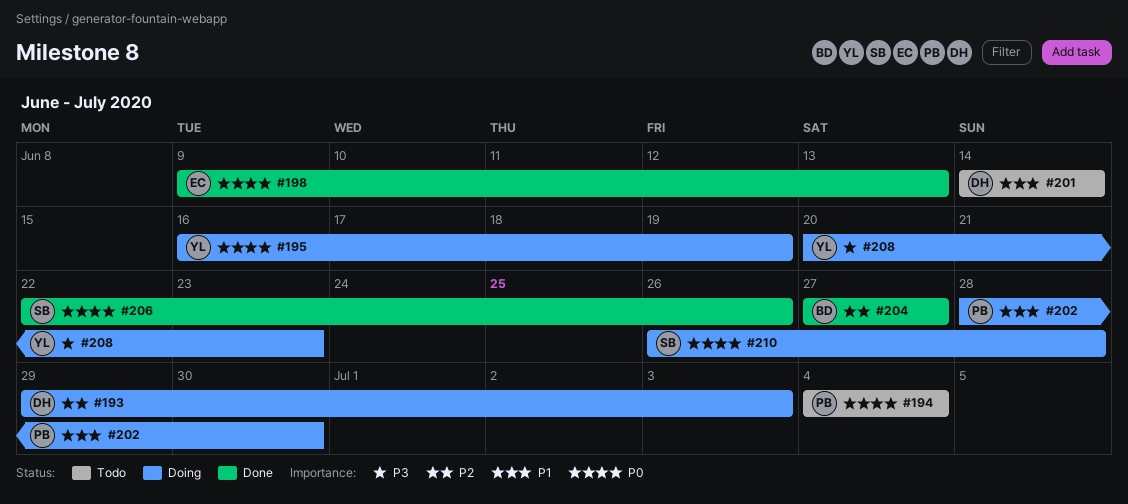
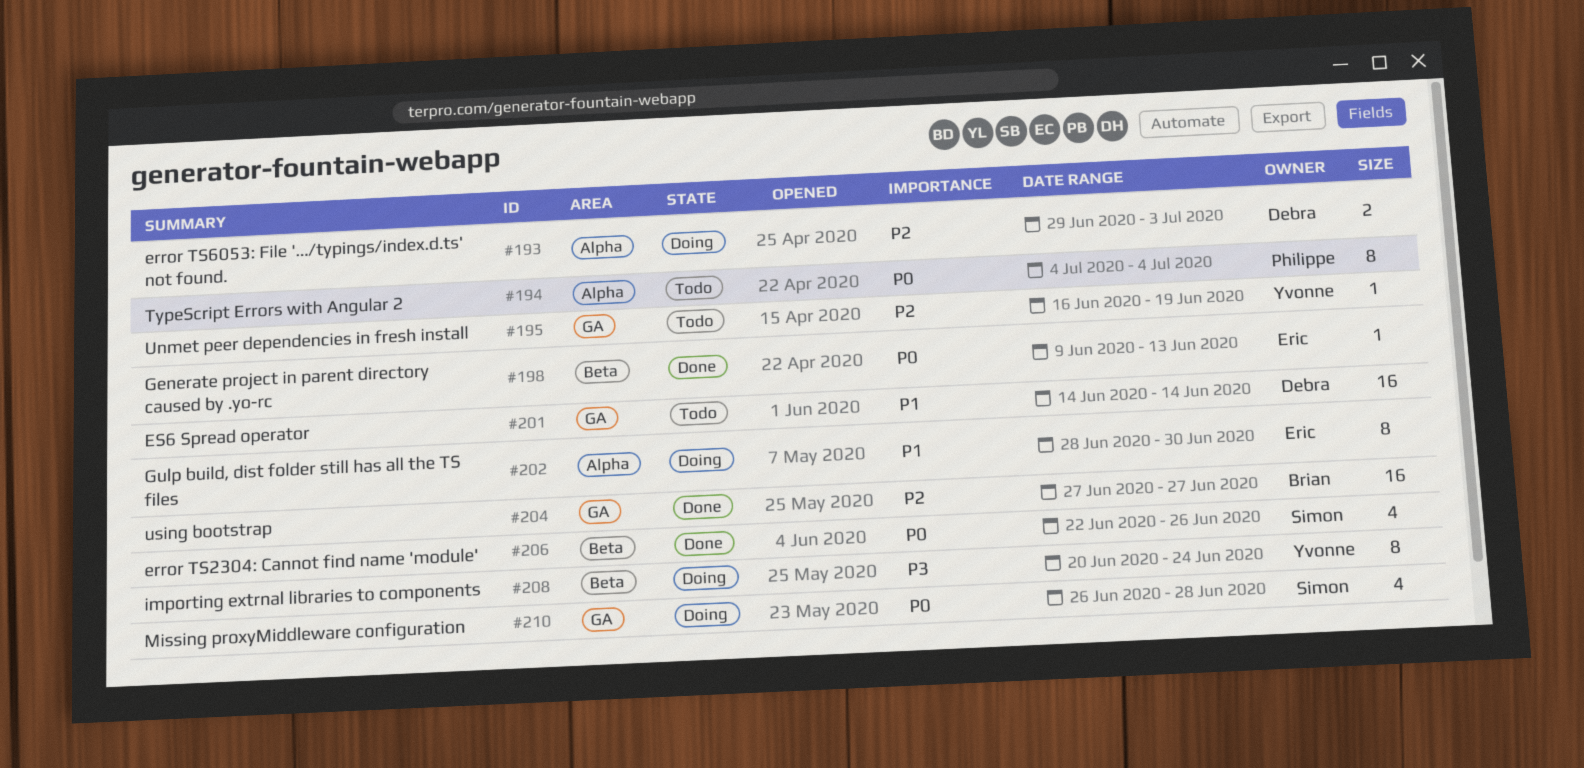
#195, status: Doing -> Todo
#195, priority: P0 -> P2
#202, owner: Philippe -> Eric
#208, due: Jun 23 -> Jun 24

